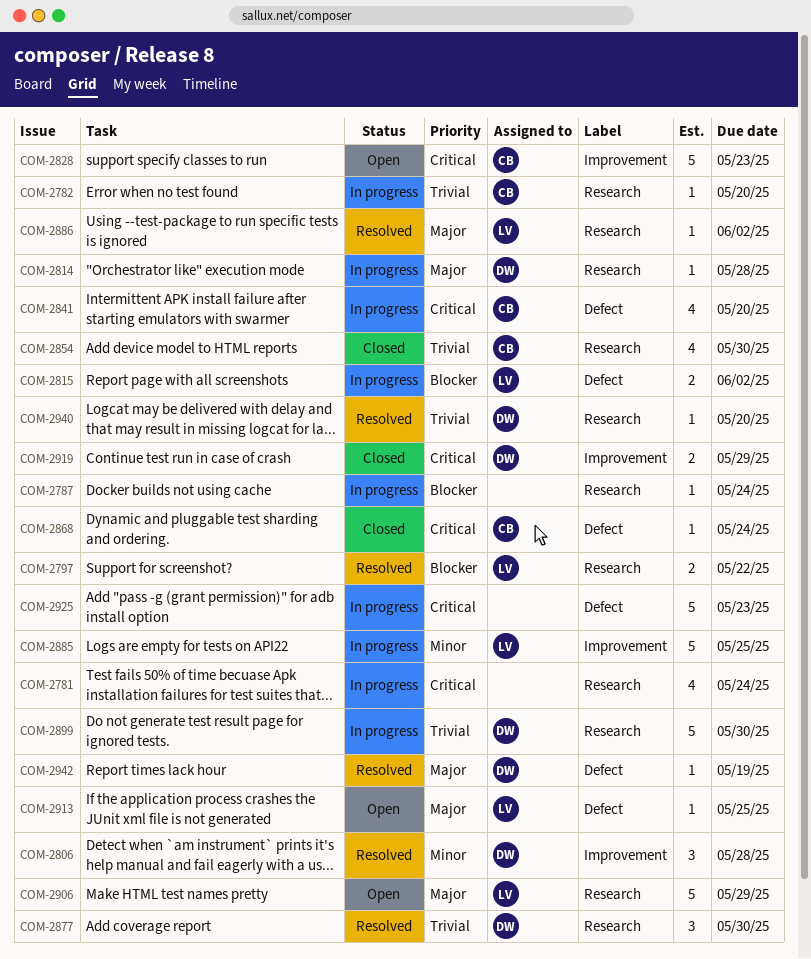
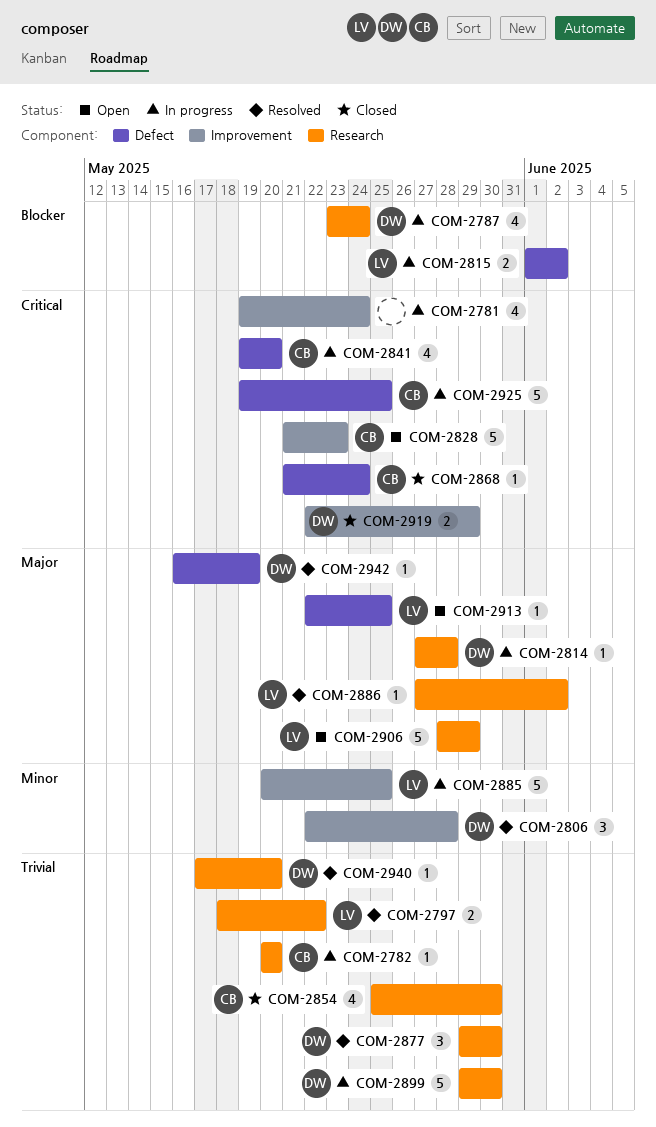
COM-2781, label: Research -> Improvement
COM-2787, owner: none -> DW
COM-2787, estimate: 1 -> 4
COM-2797, priority: Blocker -> Trivial
COM-2925, owner: none -> CB
COM-2925, due: May 23 -> May 25

